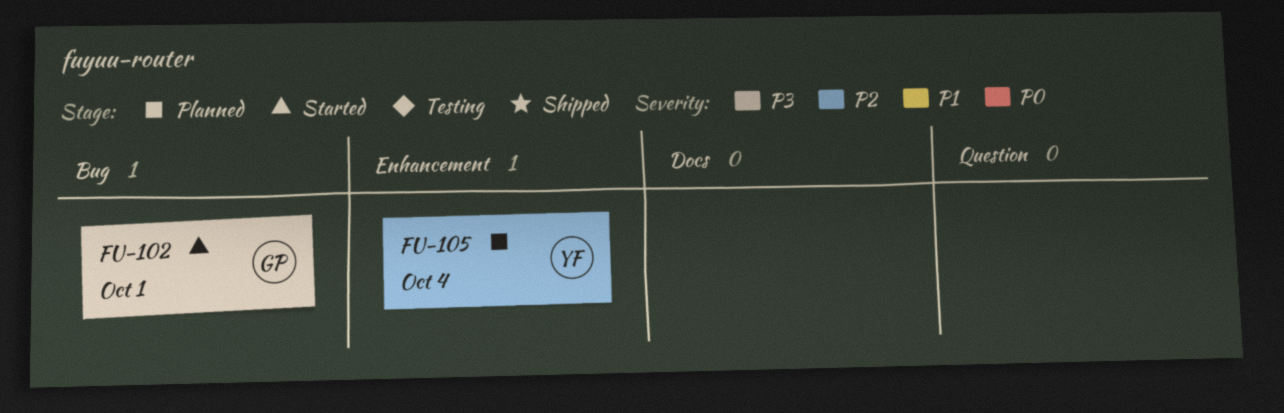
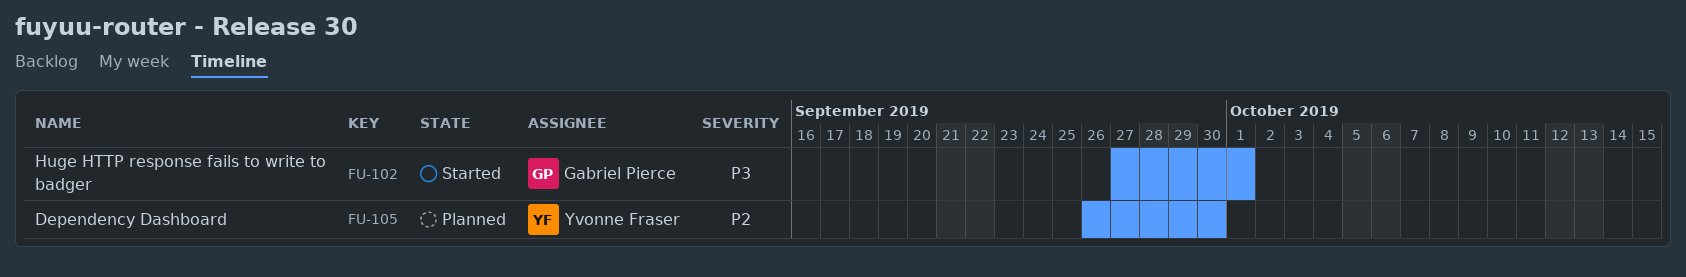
FU-105, due: Oct 4 -> Sep 30

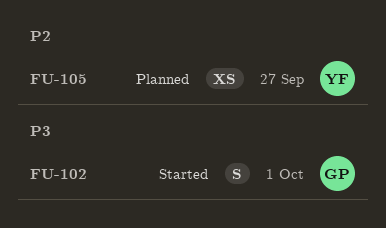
FU-105, due: Sep 30 -> Sep 27

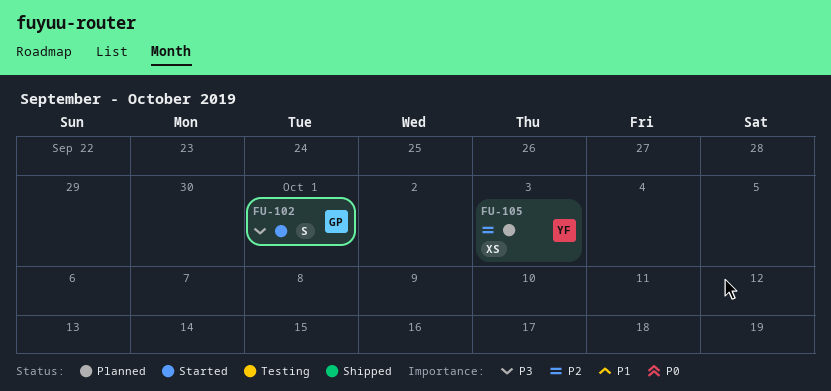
FU-105, due: Sep 27 -> Oct 3

